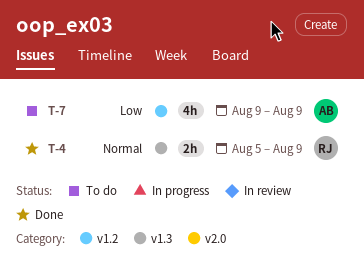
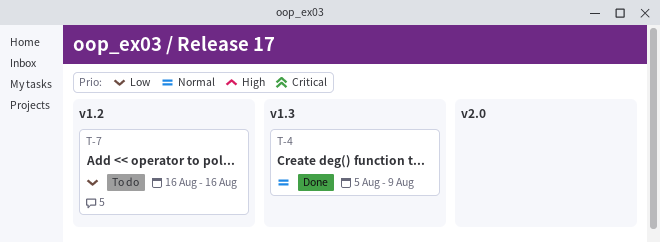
T-7, start: Aug 9 -> Aug 16
T-7, due: Aug 9 -> Aug 16

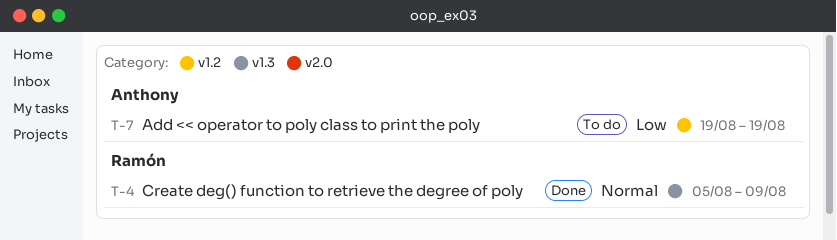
T-7, start: Aug 16 -> Aug 19
T-7, due: Aug 16 -> Aug 19

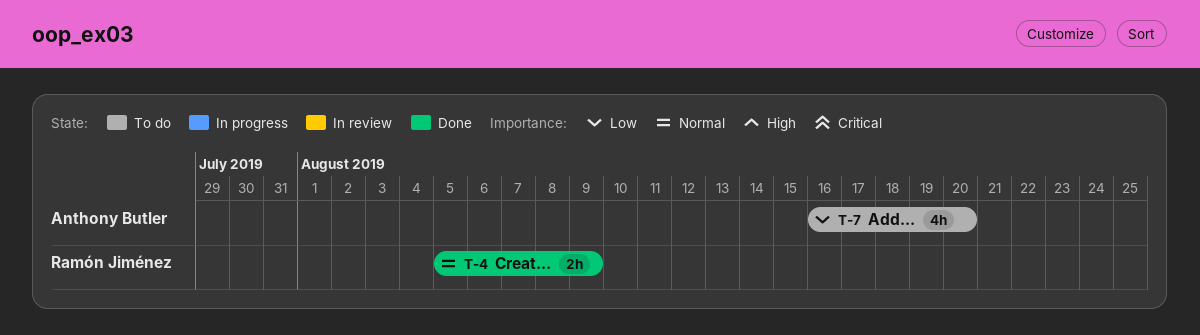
T-7, start: Aug 19 -> Aug 16
T-7, due: Aug 19 -> Aug 20

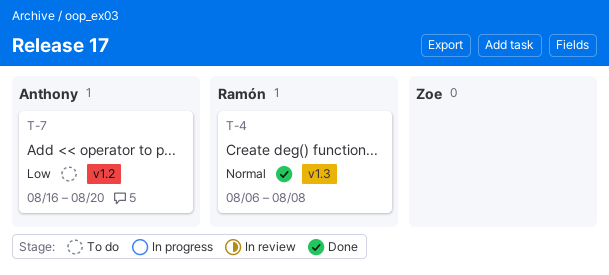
T-4, start: Aug 5 -> Aug 6
T-4, due: Aug 9 -> Aug 8

